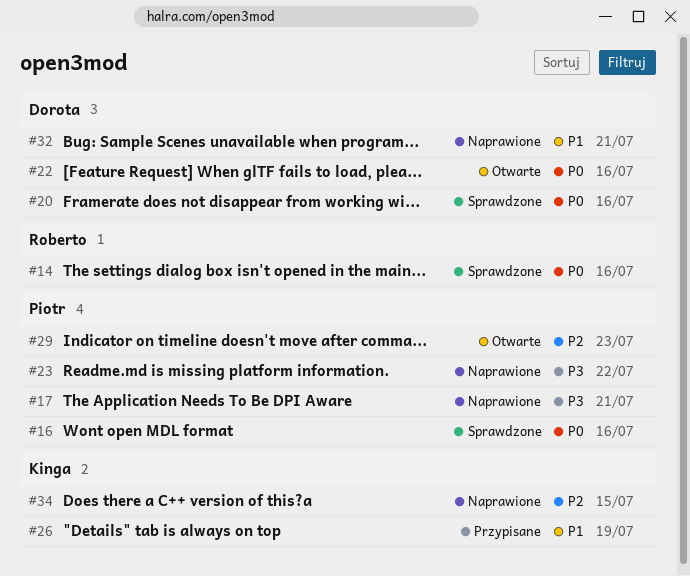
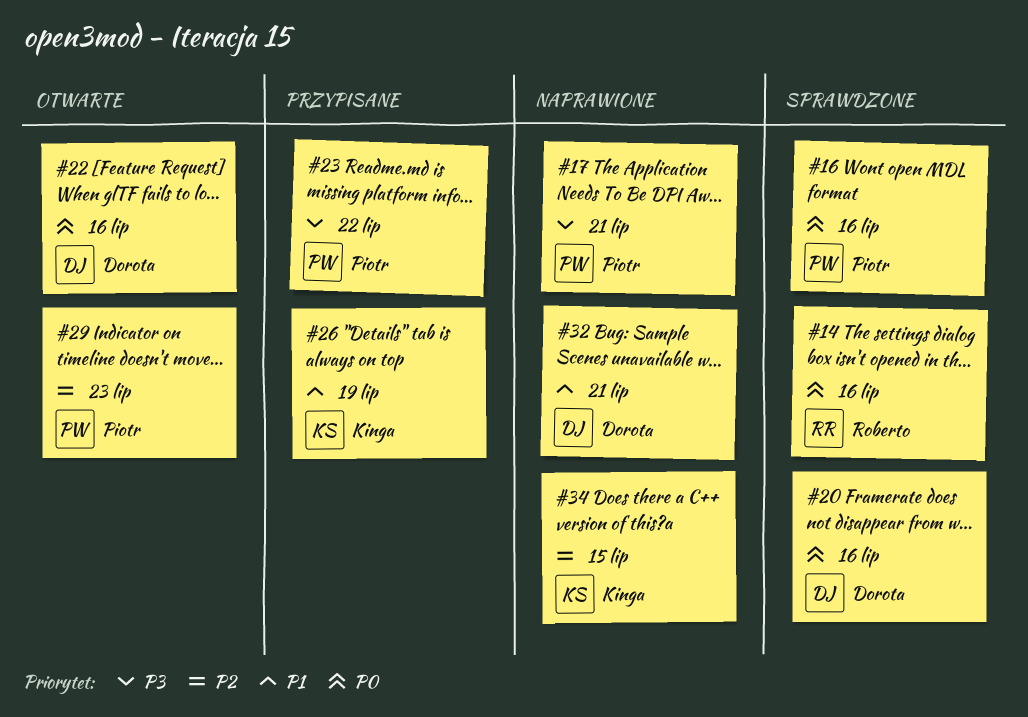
#23, status: Naprawione -> Przypisane

